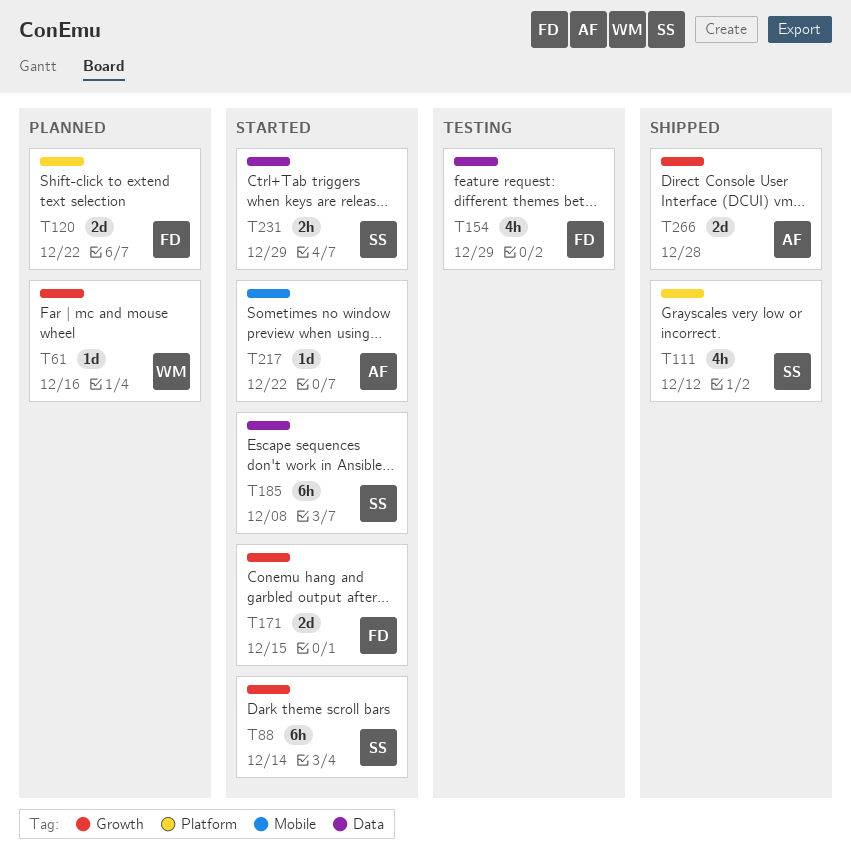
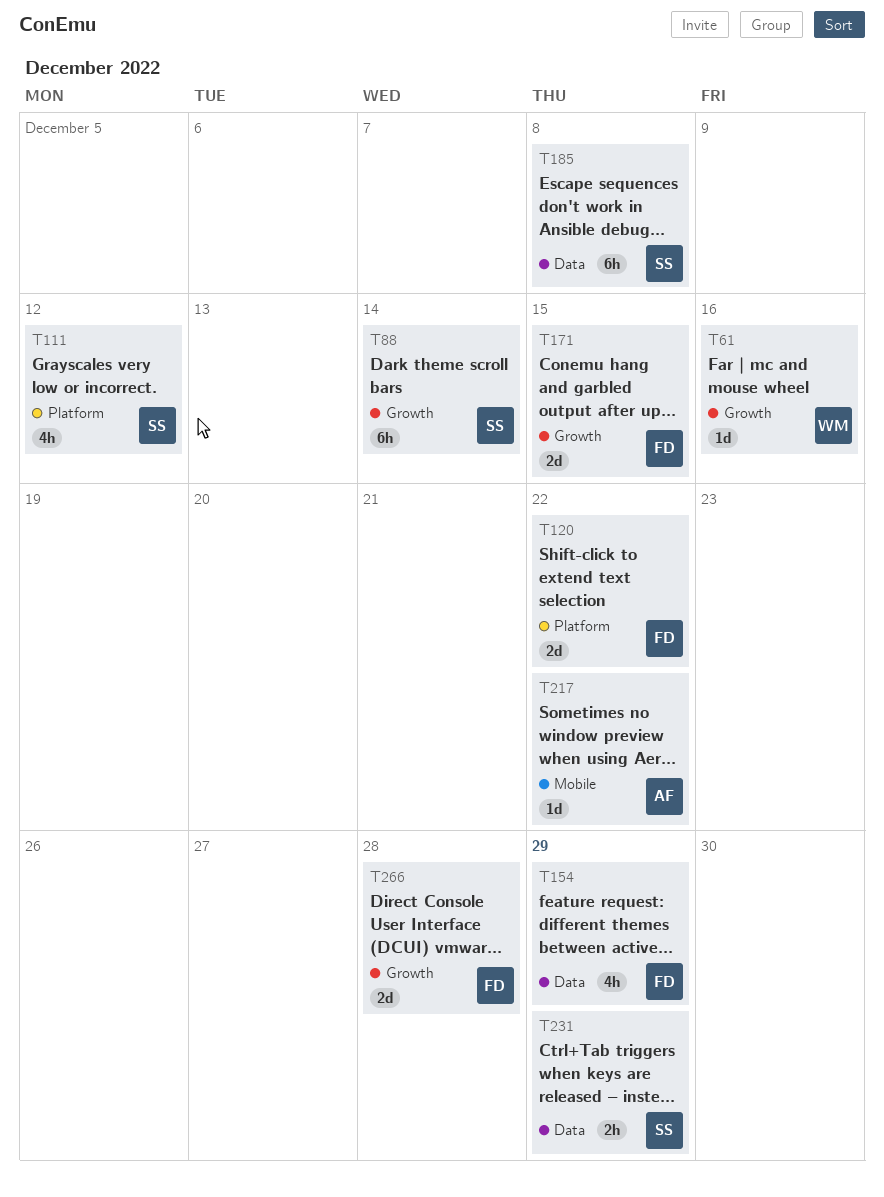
T266, owner: AF -> FD

